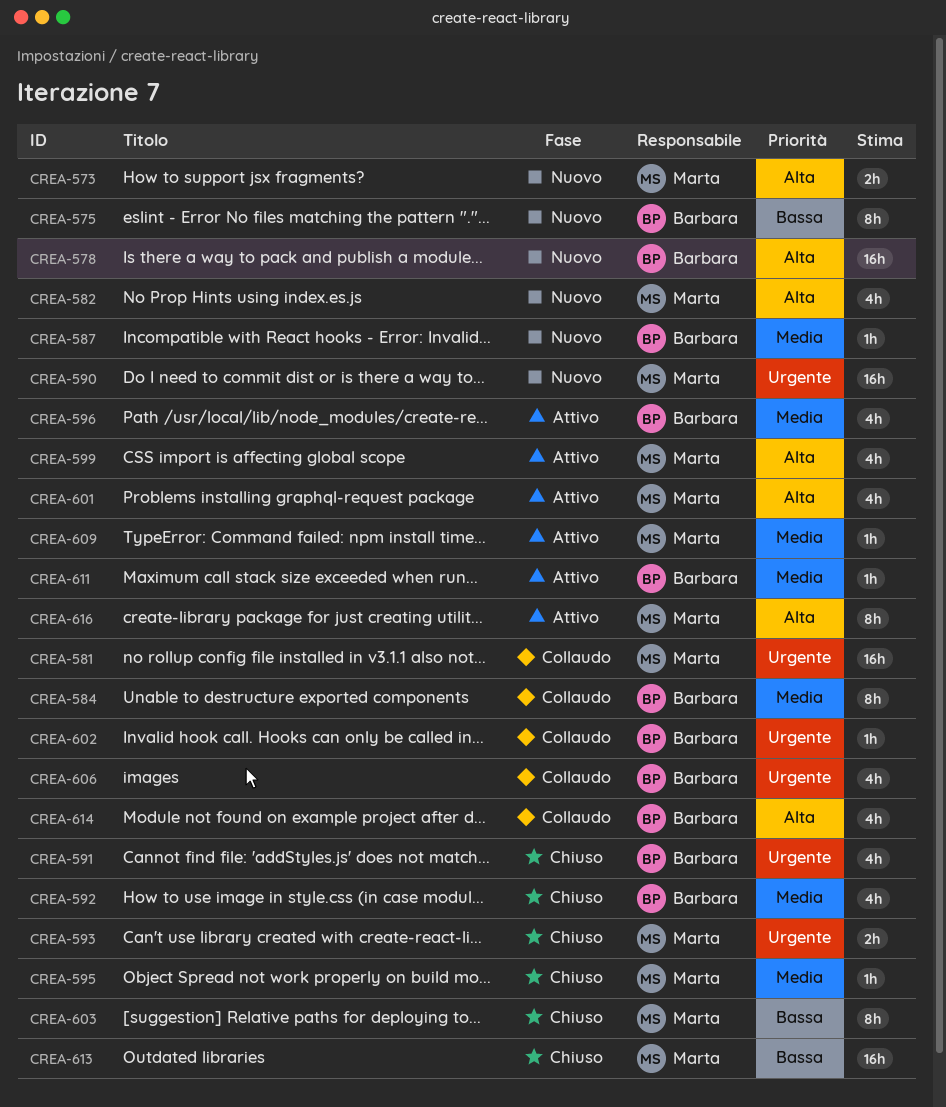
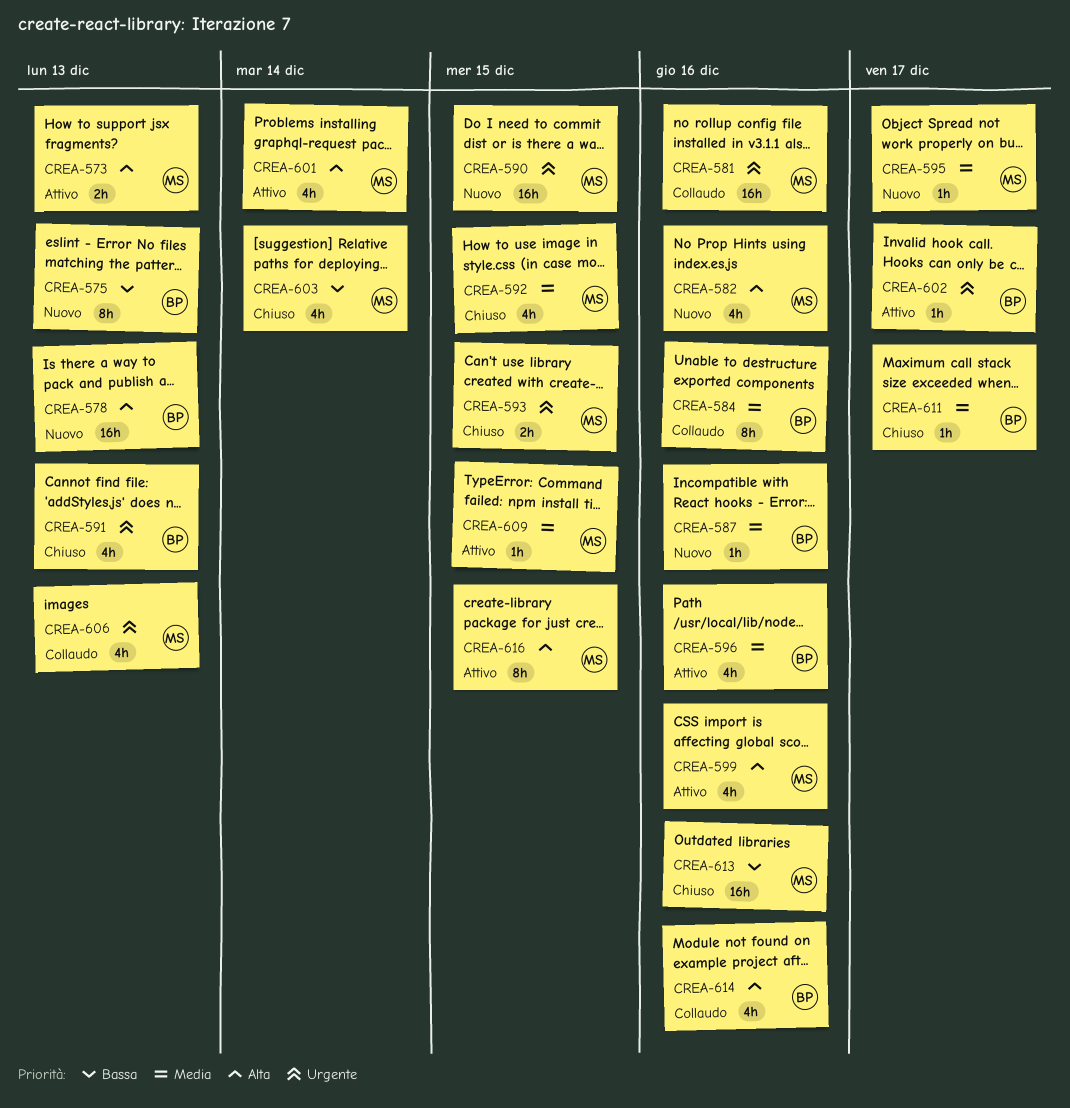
CREA-573, status: Nuovo -> Attivo
CREA-592, owner: Barbara -> Marta
CREA-595, status: Chiuso -> Nuovo
CREA-602, status: Collaudo -> Attivo
CREA-603, estimate: 8h -> 4h
CREA-606, owner: Barbara -> Marta
CREA-611, status: Attivo -> Chiuso

